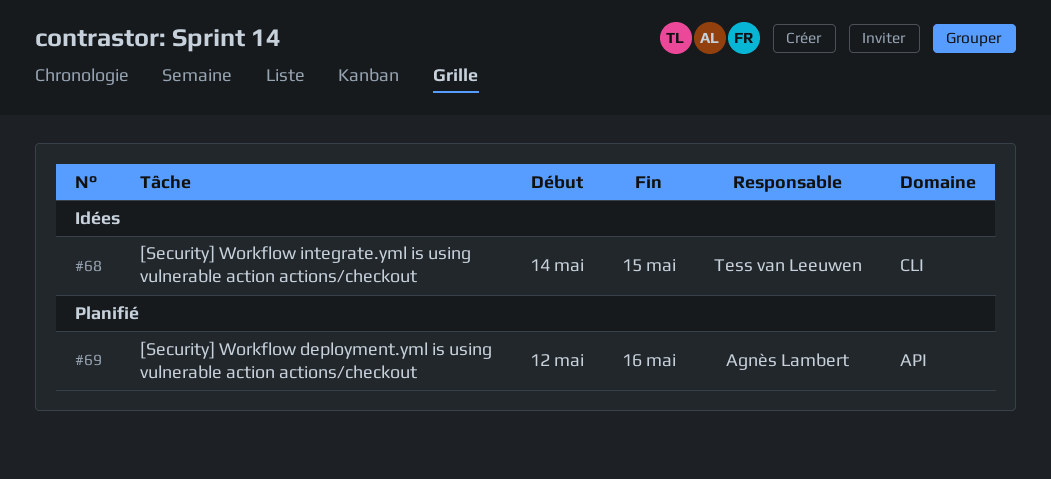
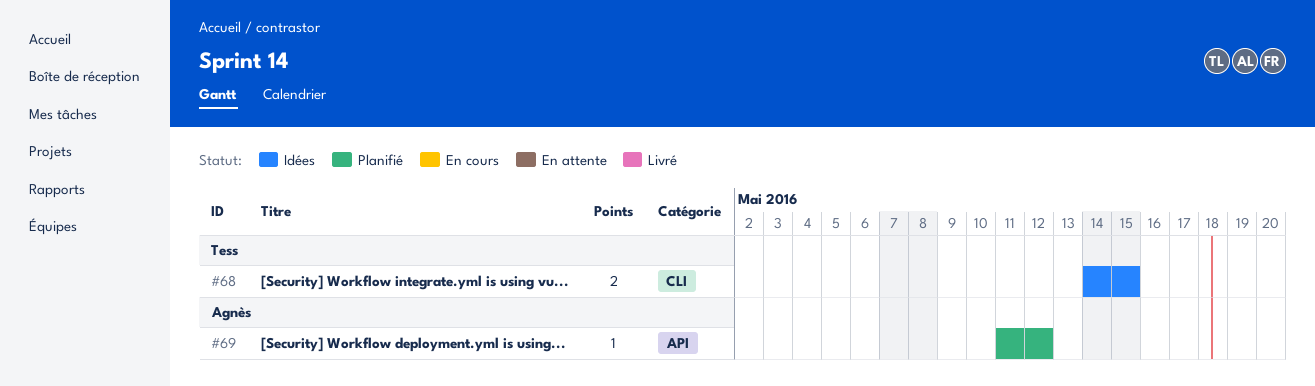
#69, start: May 12 -> May 11
#69, due: May 16 -> May 12

